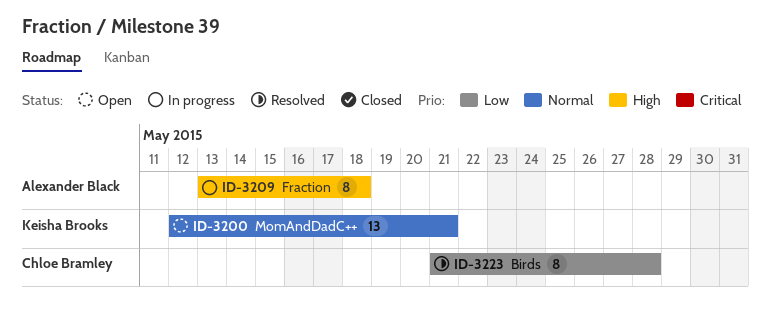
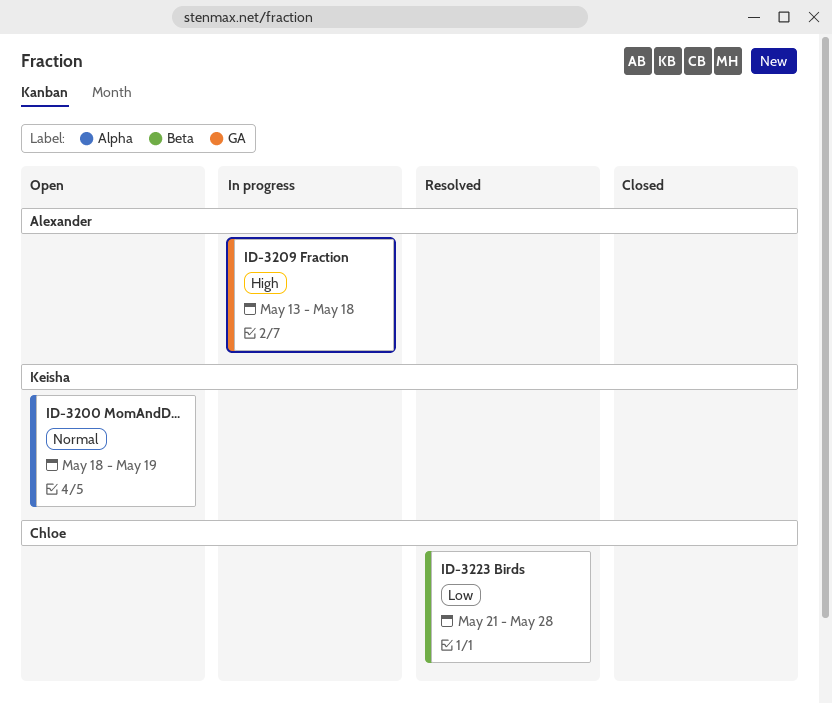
ID-3200, start: May 12 -> May 18
ID-3200, due: May 21 -> May 19

